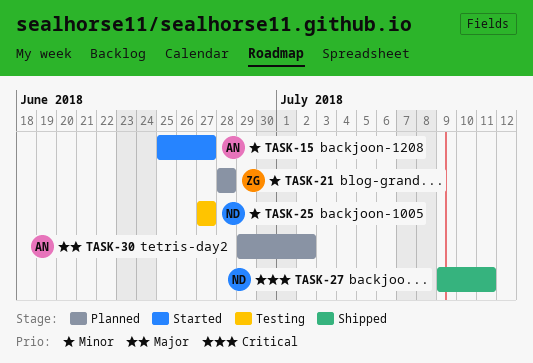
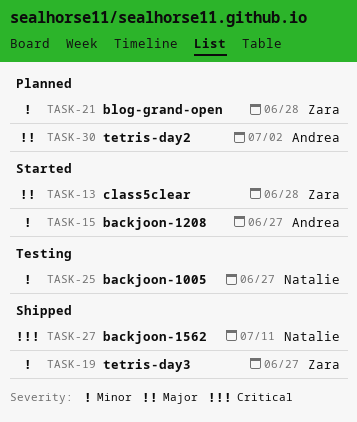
TASK-13: none -> present
TASK-19: none -> present

